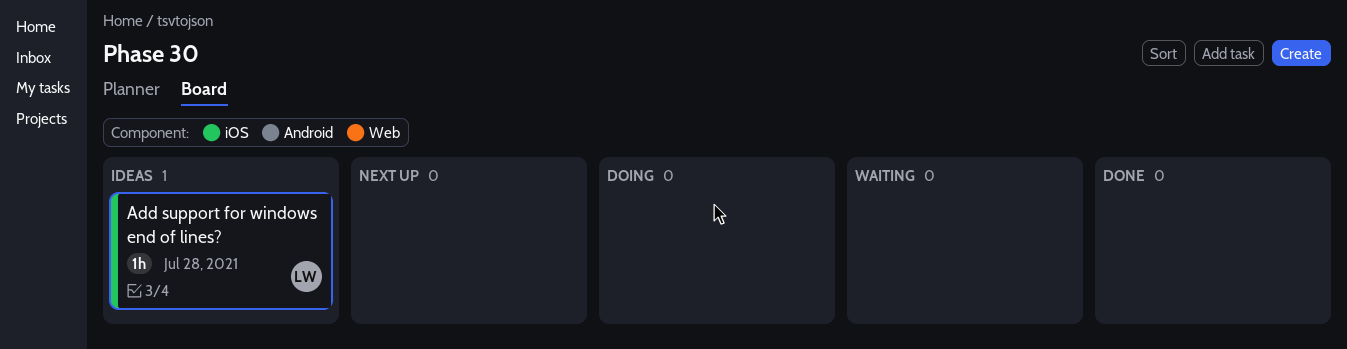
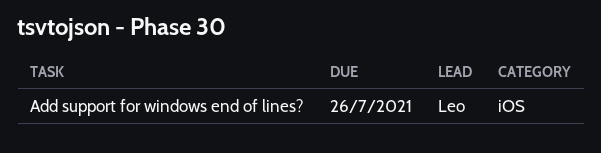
Add support for windows end of lines?, due: Jul 28 -> Jul 26

